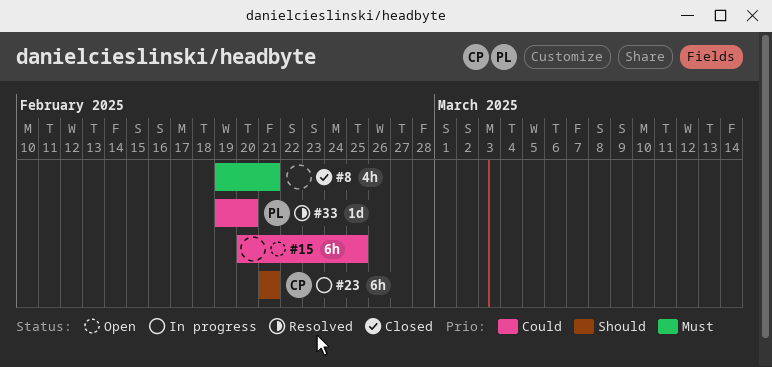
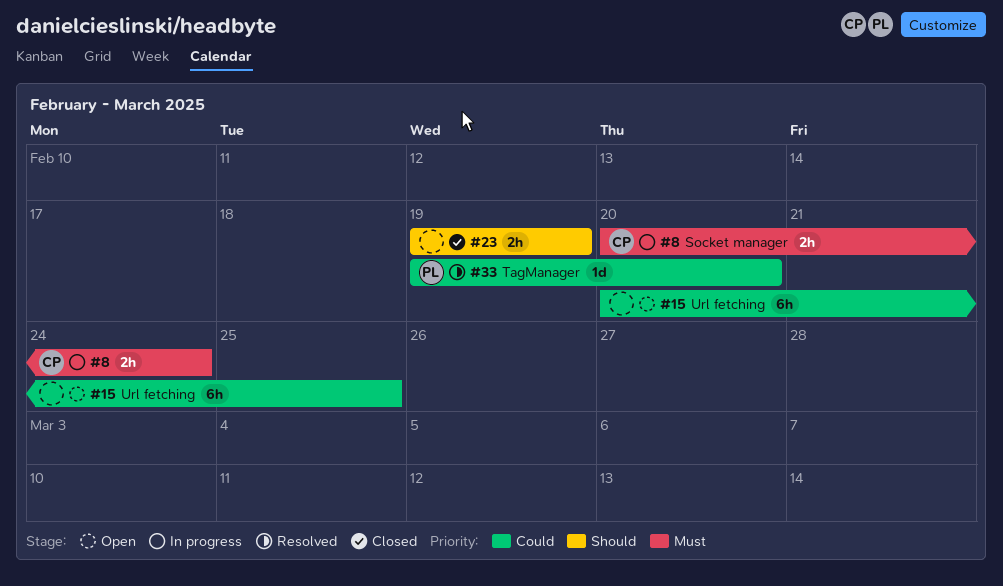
#8, status: Closed -> In progress
#8, owner: none -> CP
#8, estimate: 4h -> 2h
#8, start: Feb 19 -> Feb 20
#8, due: Feb 21 -> Feb 24
#23, status: In progress -> Closed
#23, owner: CP -> none
#23, estimate: 6h -> 2h
#23, start: Feb 21 -> Feb 19
#23, due: Feb 21 -> Feb 19

